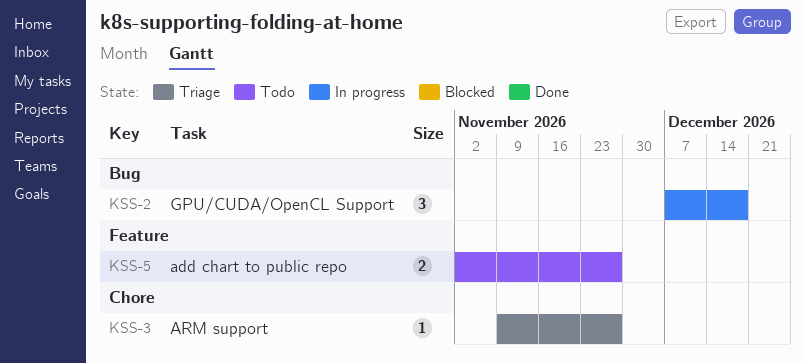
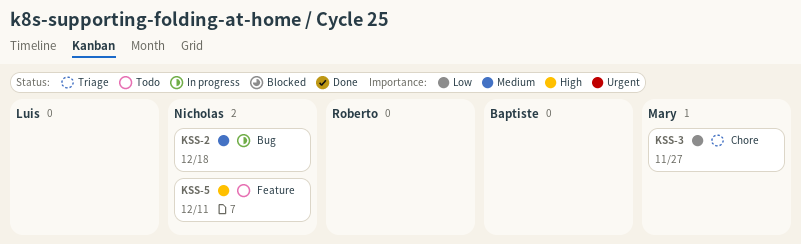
KSS-5, due: Nov 27 -> Dec 11

